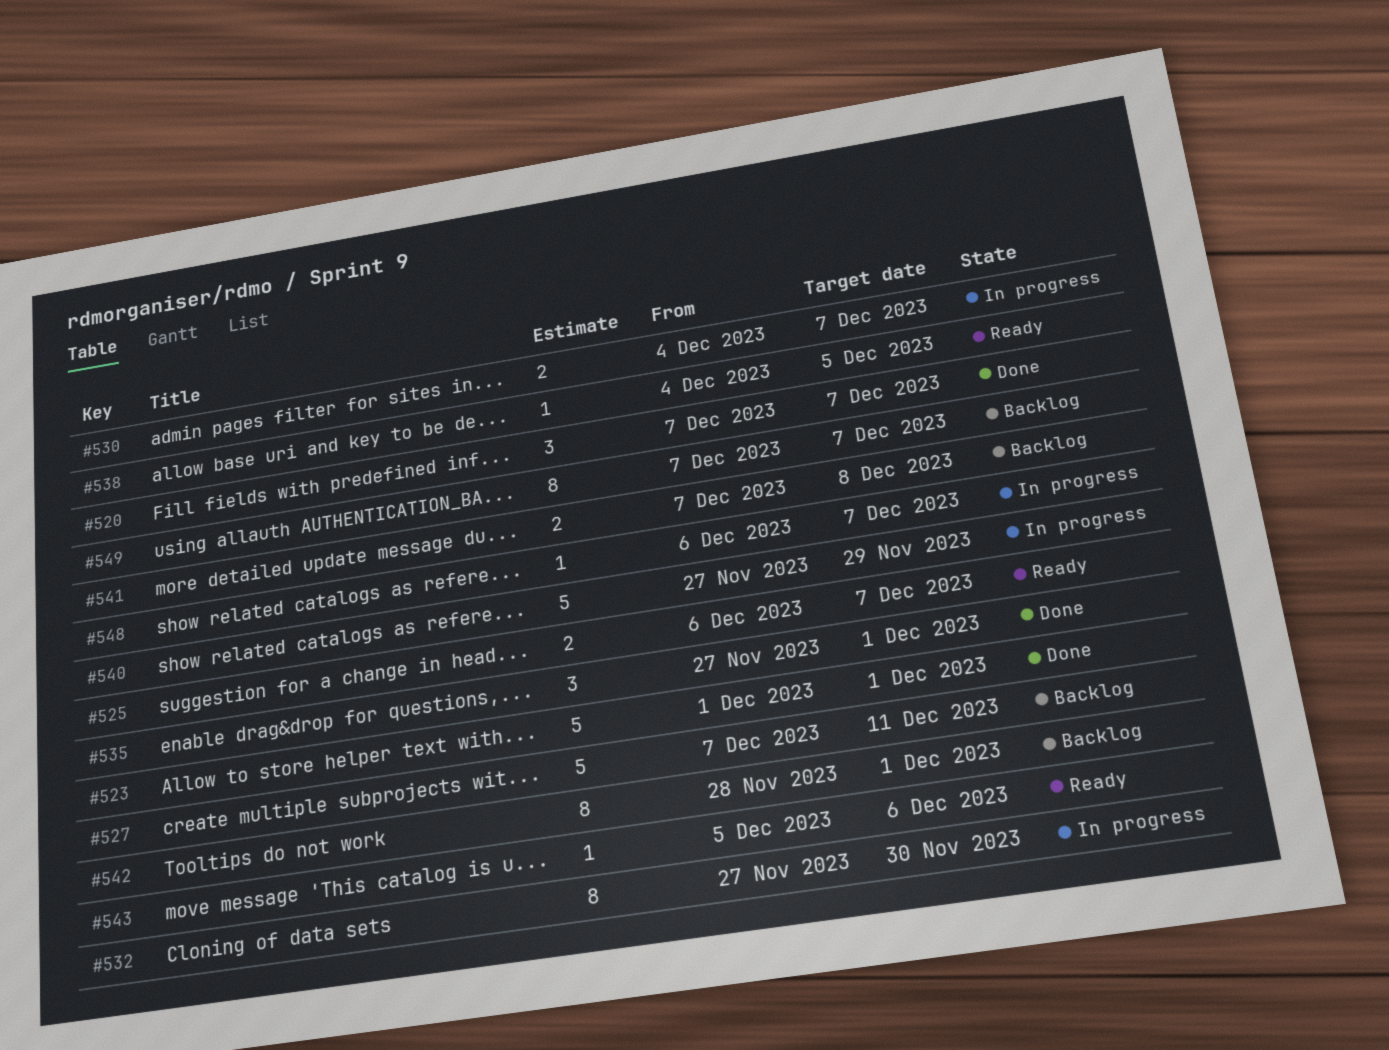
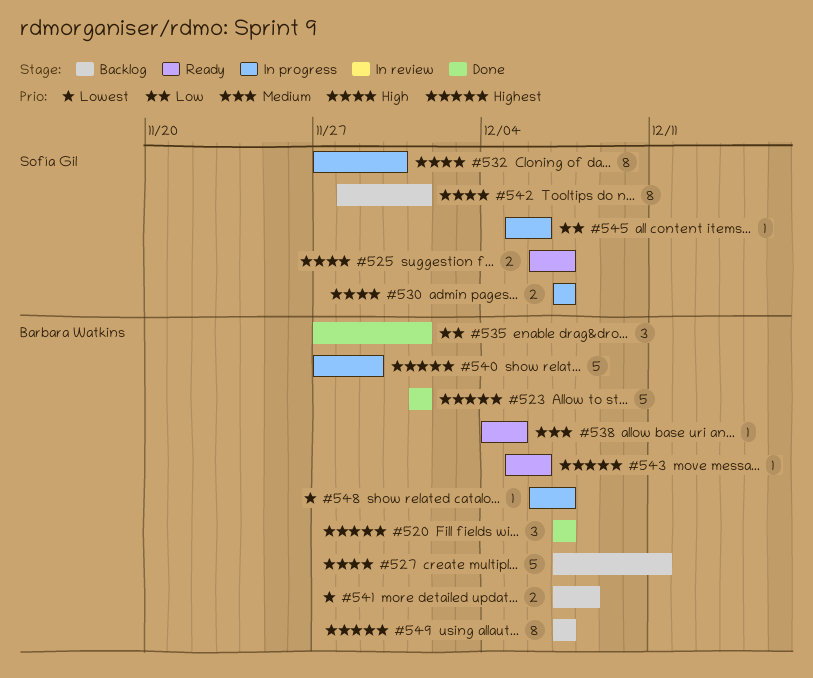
#530, start: Dec 4 -> Dec 7
#545: none -> present

